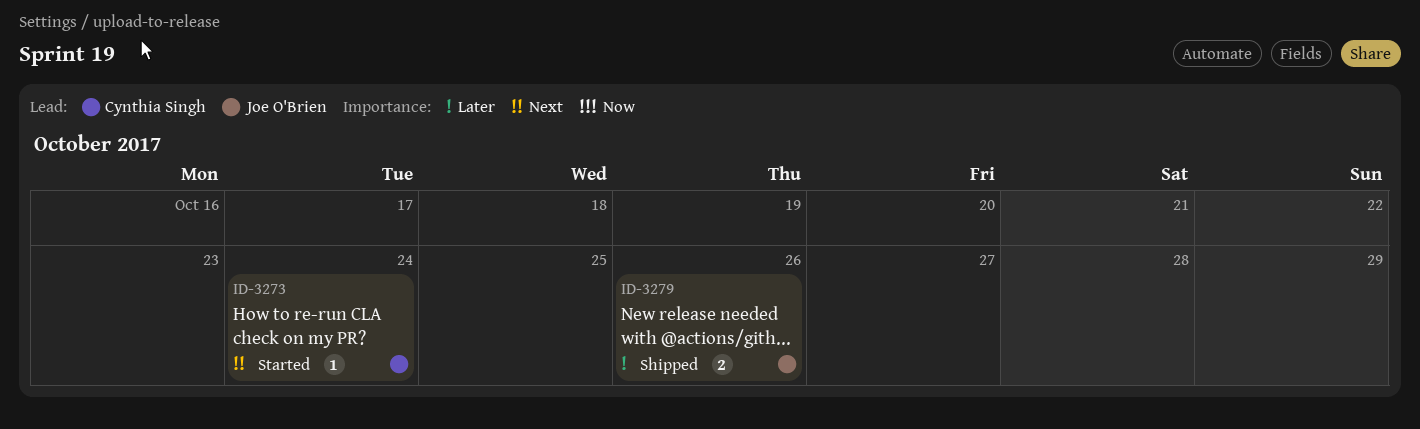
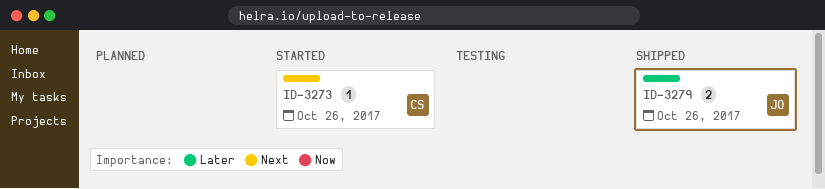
ID-3273, due: Oct 24 -> Oct 26

